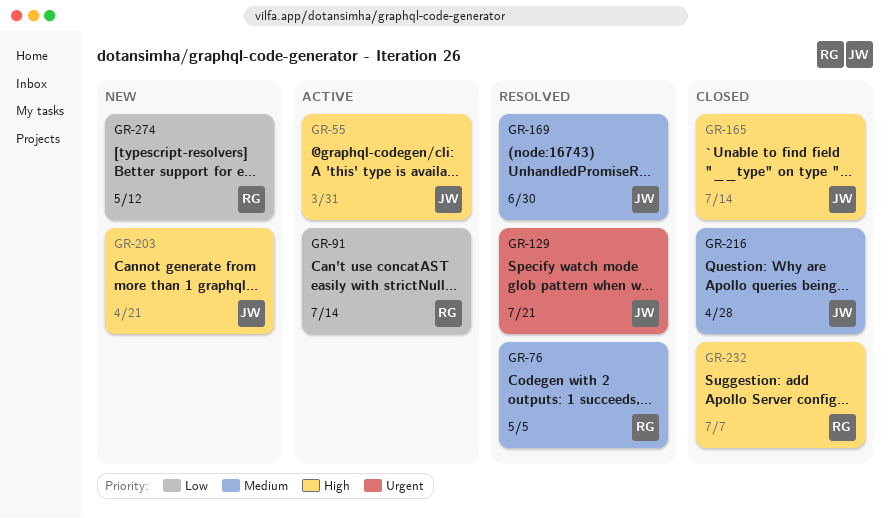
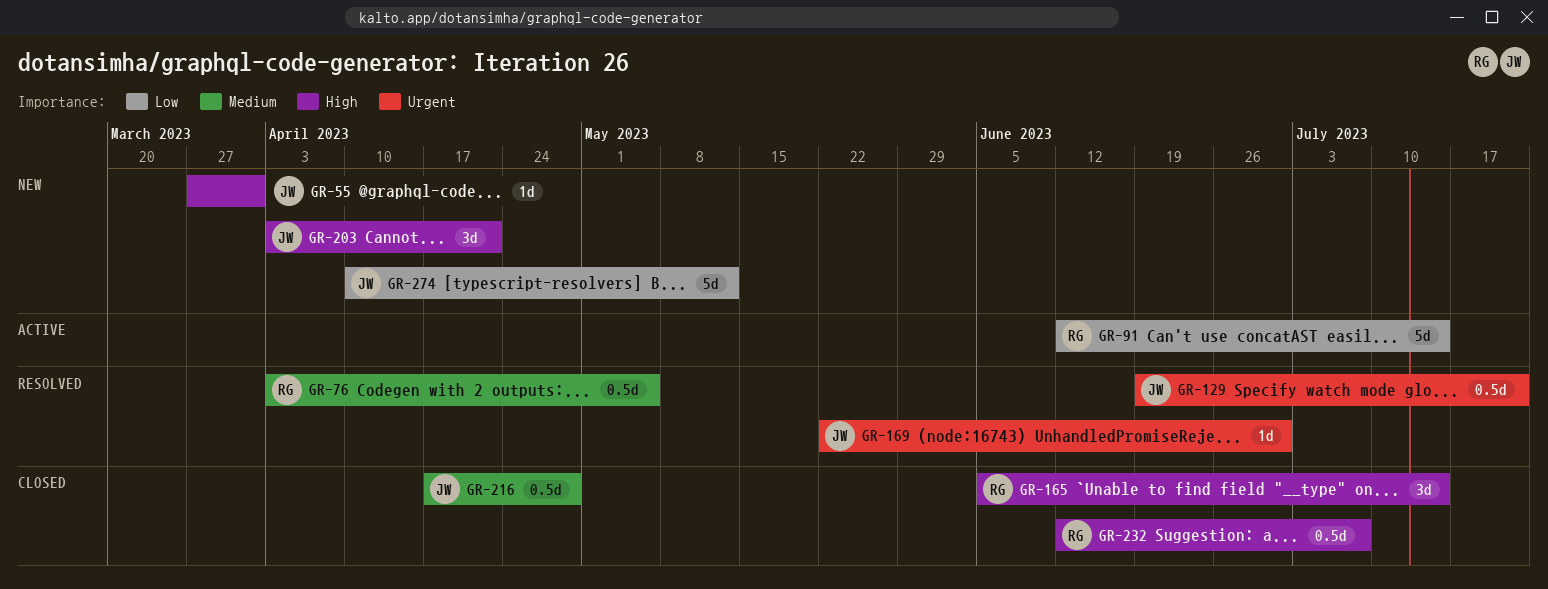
GR-55, status: Active -> New
GR-165, owner: JW -> RG
GR-169, priority: Medium -> Urgent
GR-274, owner: RG -> JW

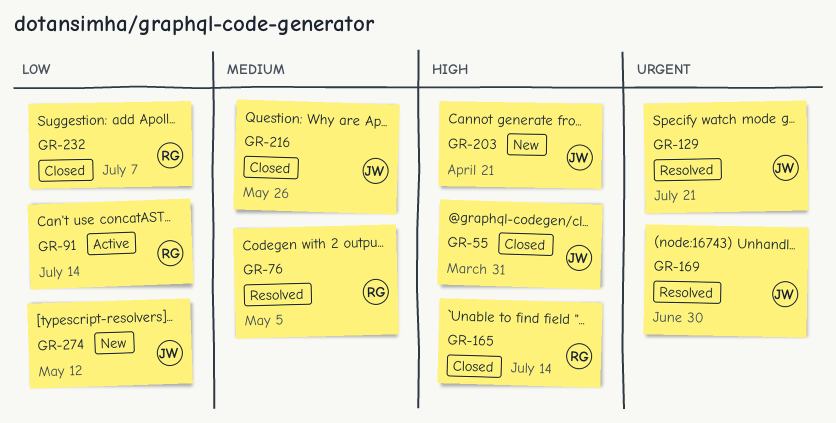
GR-55, status: New -> Closed
GR-216, due: Apr 28 -> May 26
GR-232, priority: High -> Low

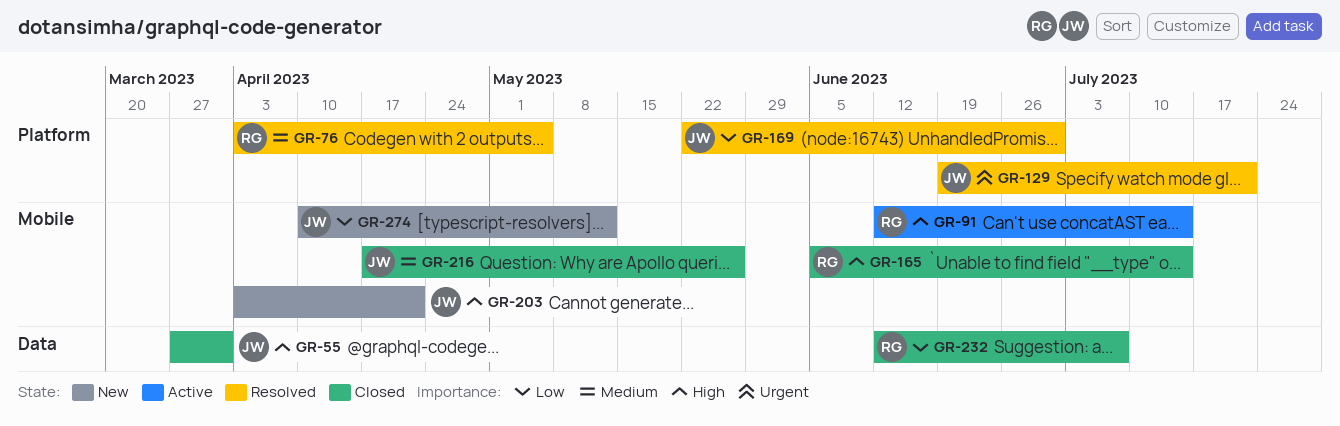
GR-91, priority: Low -> High
GR-169, priority: Urgent -> Low

